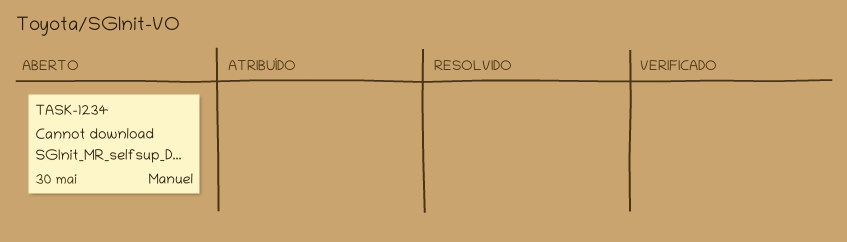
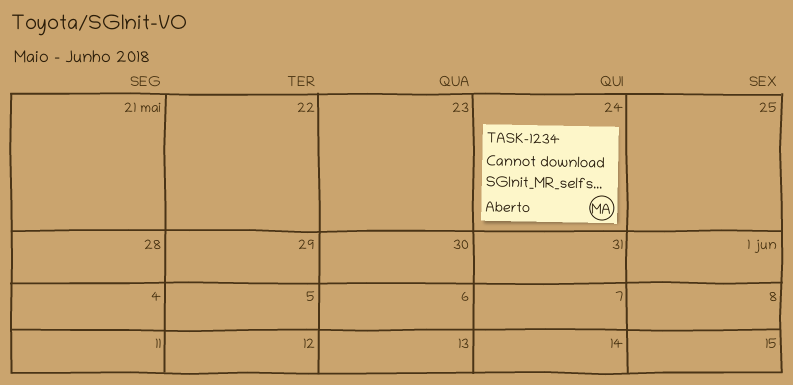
TASK-1234, due: May 30 -> May 24

